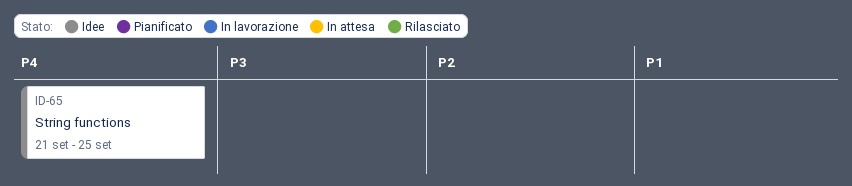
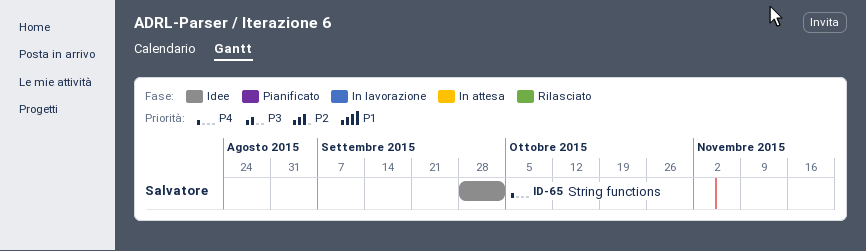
ID-65, start: Sep 21 -> Sep 28
ID-65, due: Sep 25 -> Oct 2

